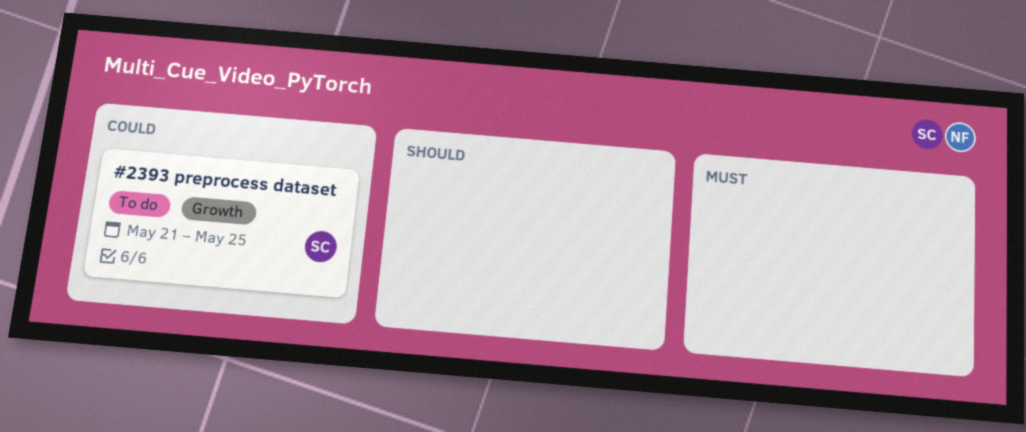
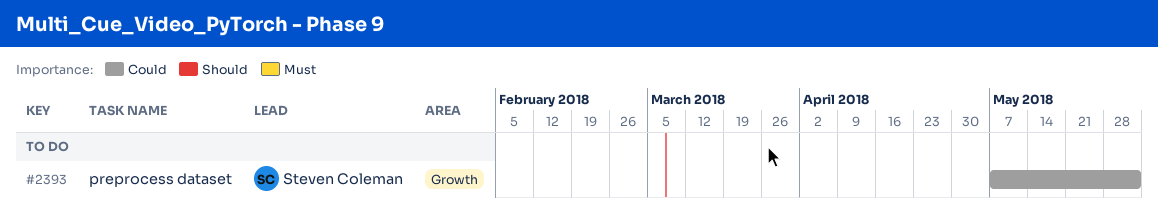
#2393, start: May 21 -> May 7
#2393, due: May 25 -> Jun 1

